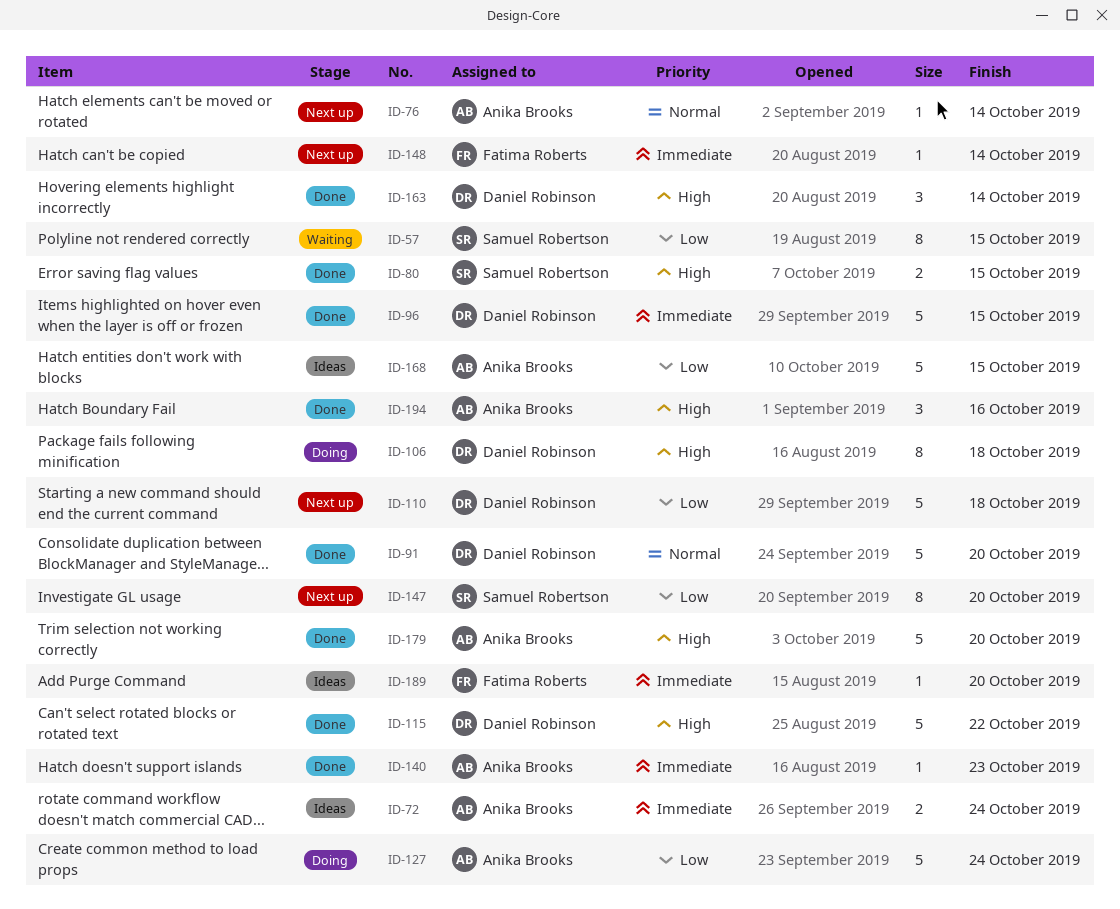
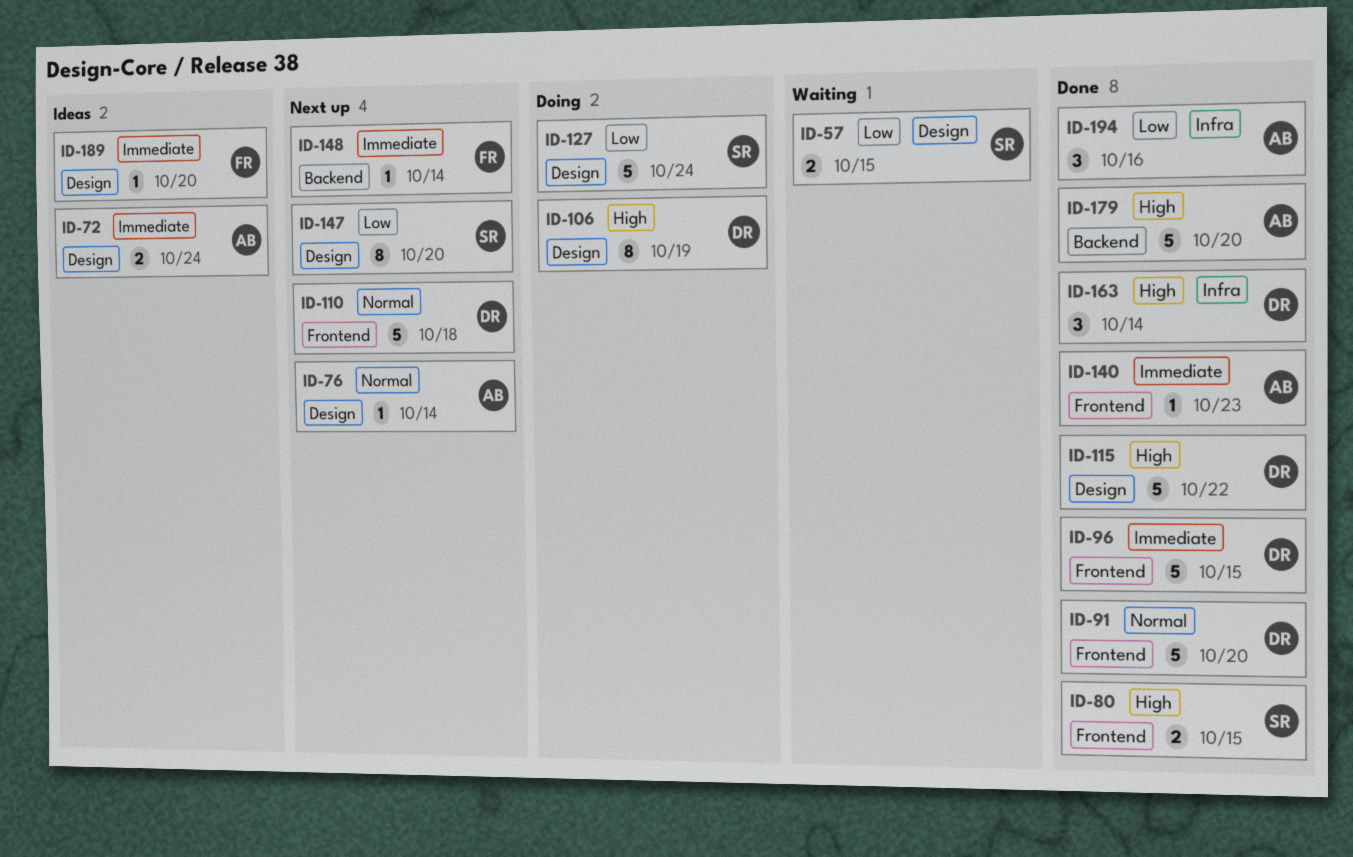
ID-57, estimate: 8 -> 2
ID-106, due: Oct 18 -> Oct 19
ID-110, priority: Low -> Normal
ID-127, owner: Anika Brooks -> Samuel Robertson
ID-168: present -> none
ID-194, priority: High -> Low

